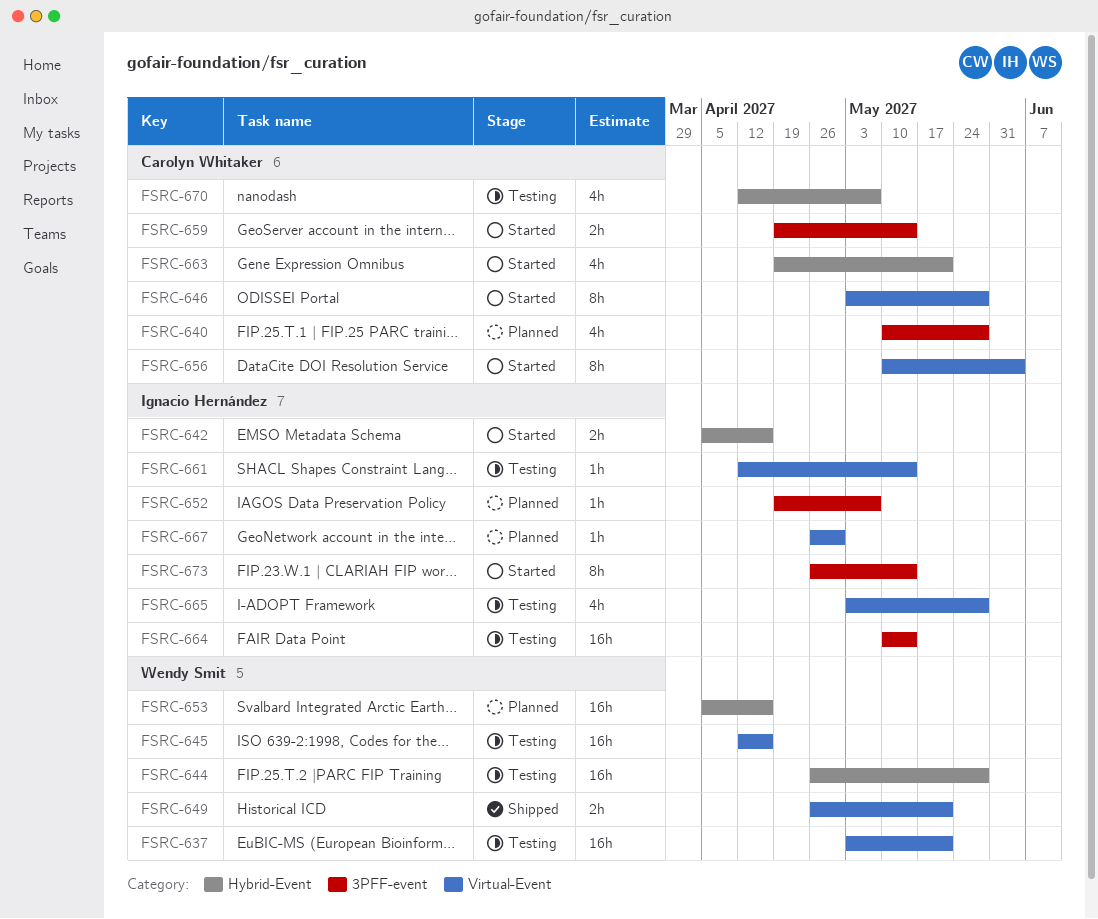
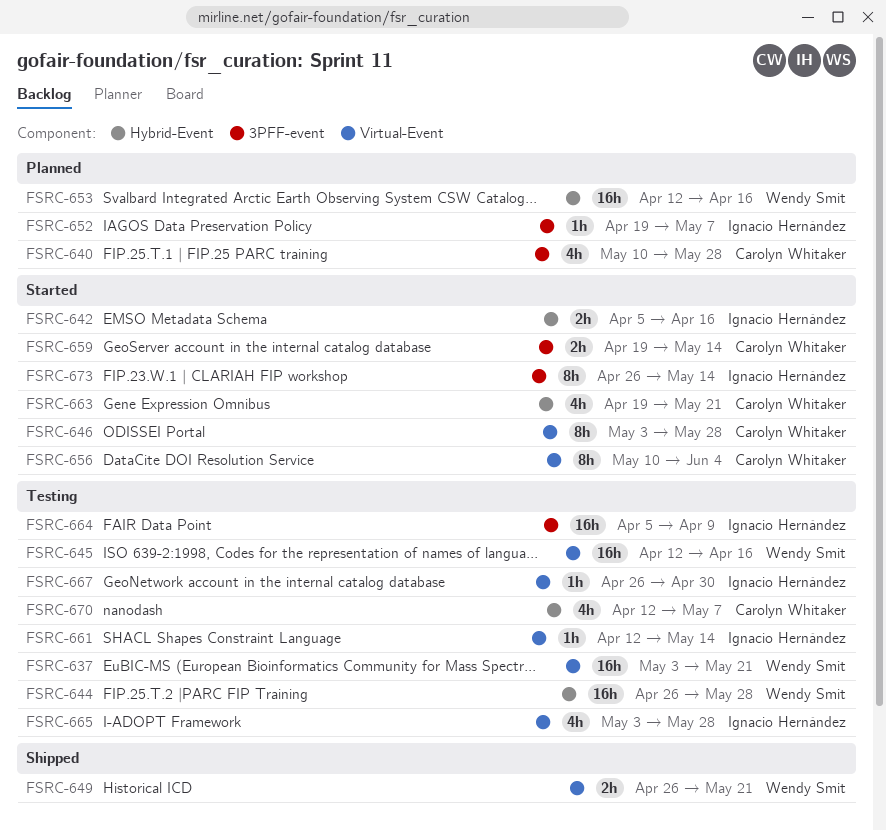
FSRC-653, start: Apr 5 -> Apr 12
FSRC-664, start: May 10 -> Apr 5
FSRC-664, due: May 14 -> Apr 9
FSRC-667, status: Planned -> Testing

